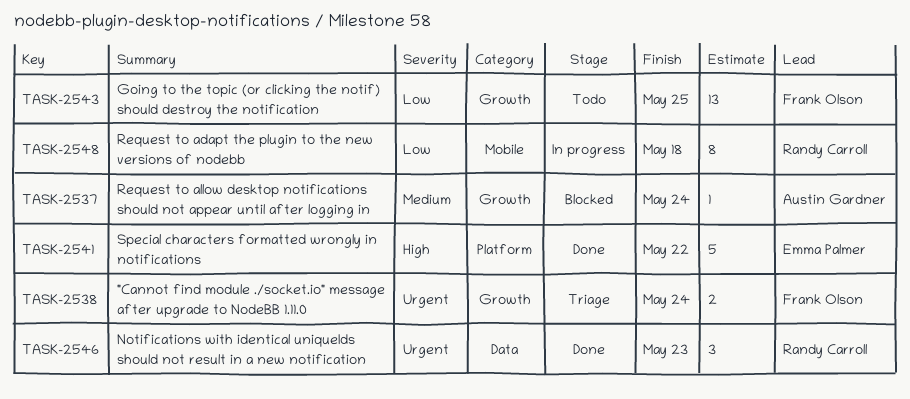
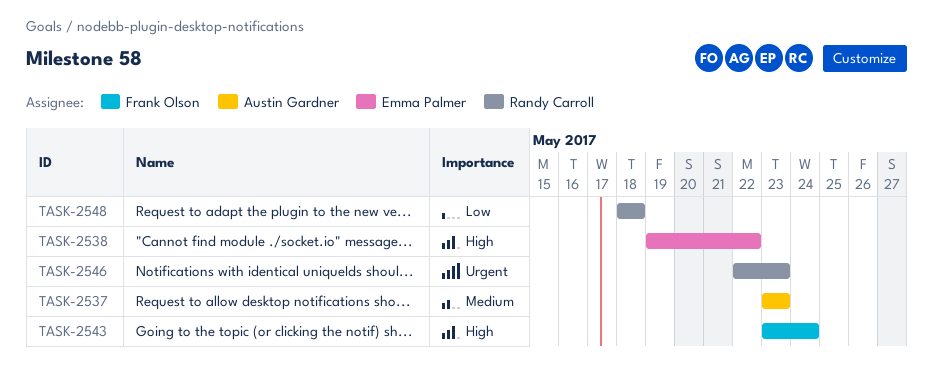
TASK-2537, due: May 24 -> May 23
TASK-2538, owner: Frank Olson -> Emma Palmer
TASK-2538, priority: Urgent -> High
TASK-2538, due: May 24 -> May 22
TASK-2541: present -> none
TASK-2543, priority: Low -> High
TASK-2543, due: May 25 -> May 24

